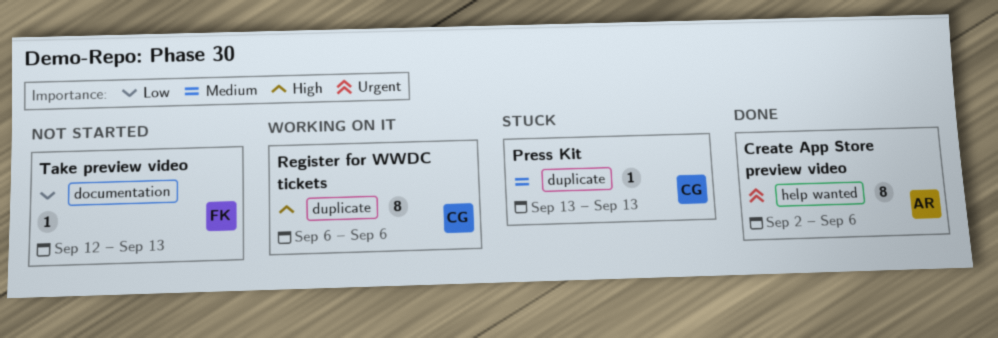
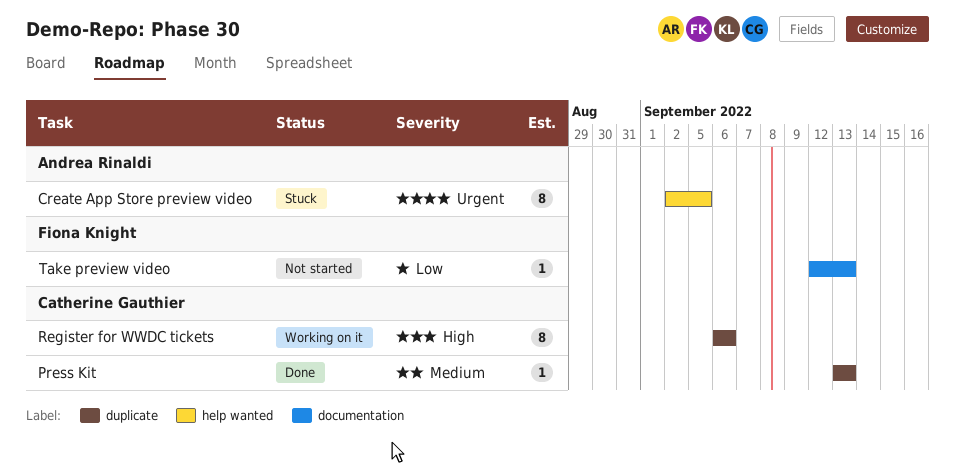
Create App Store preview video, status: Done -> Stuck
Create App Store preview video, due: Sep 6 -> Sep 5
Press Kit, status: Stuck -> Done

